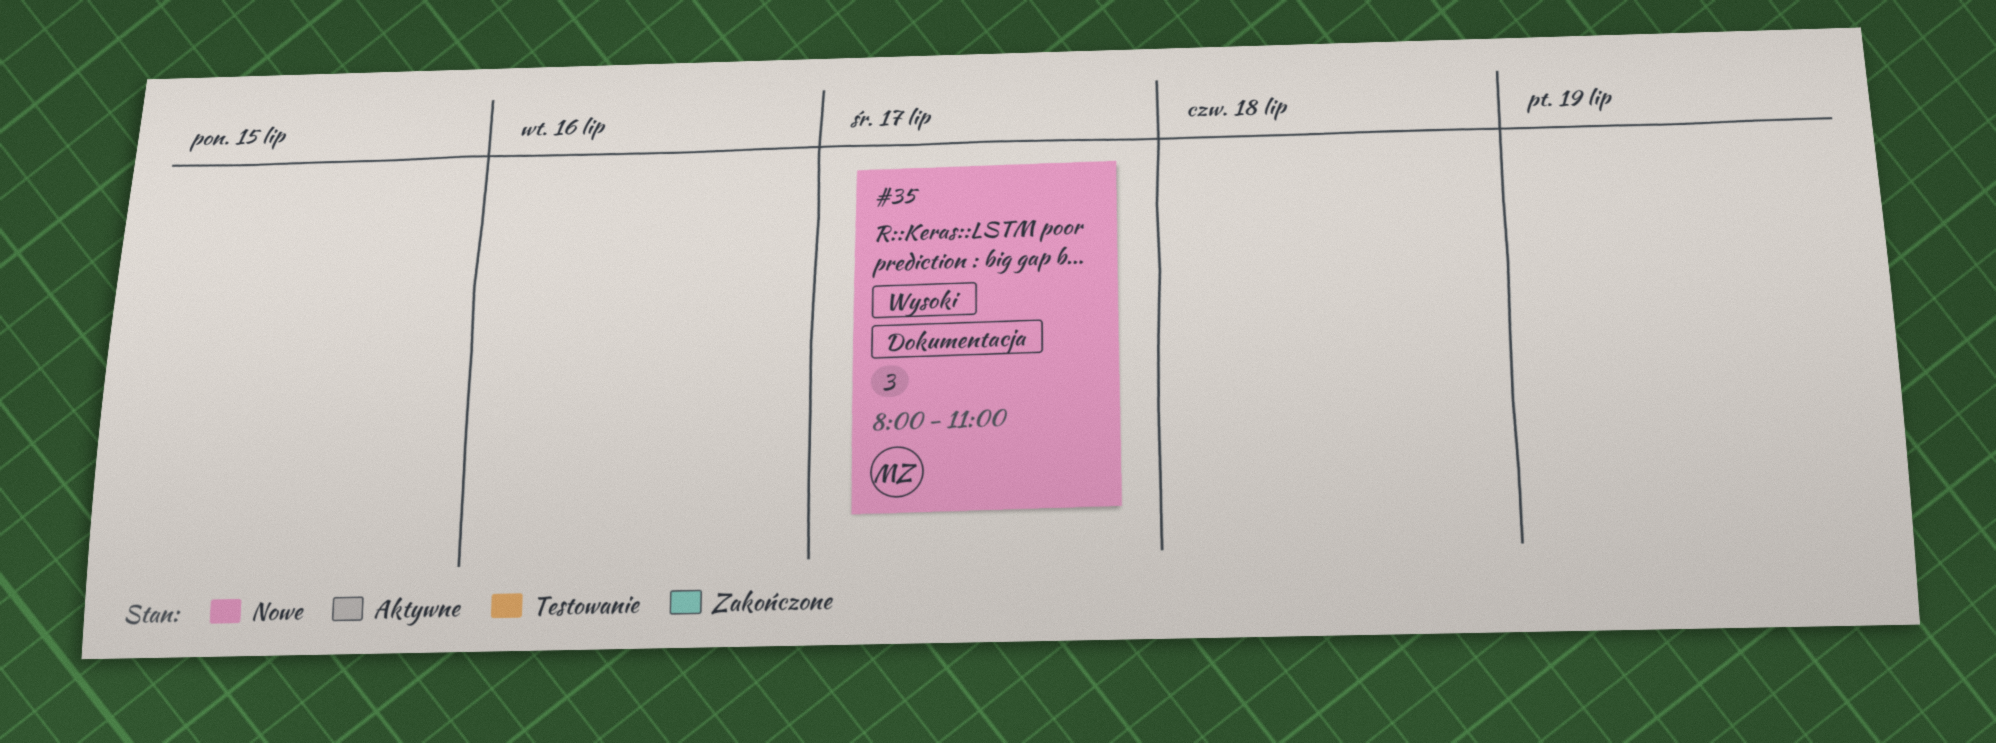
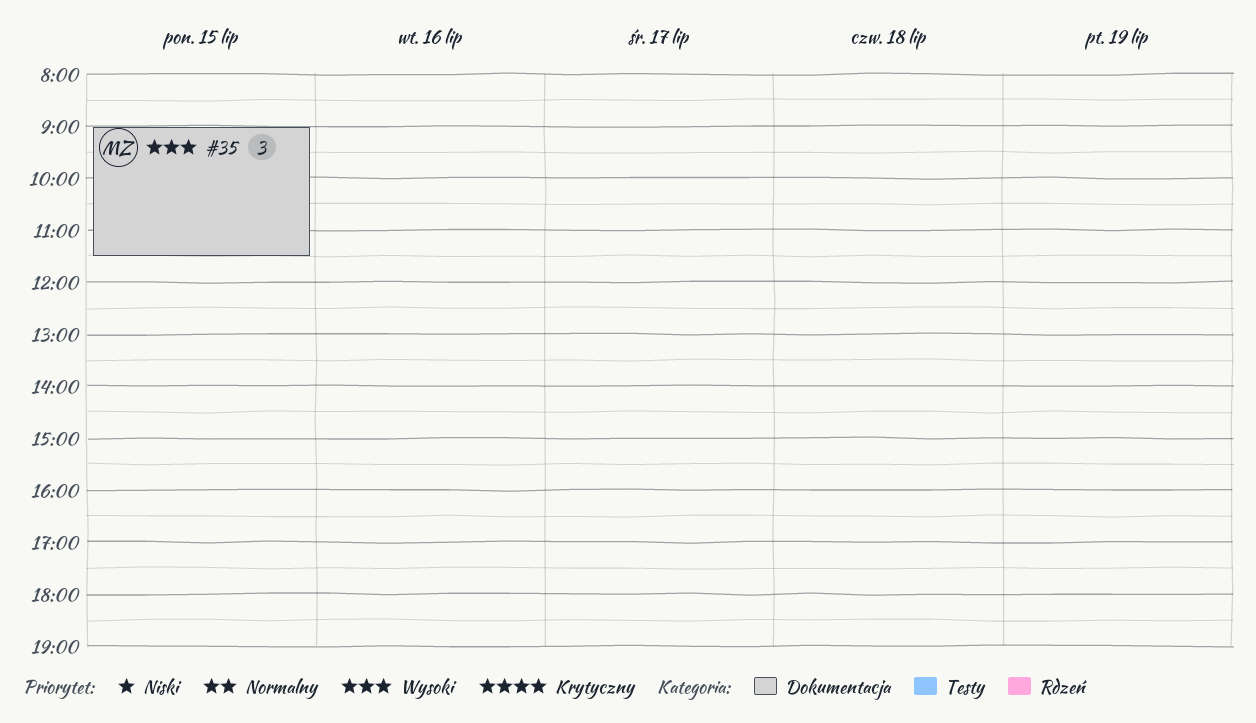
#35, day: Jul 17 -> Jul 15
#35, begins: 08:00 -> 09:00
#35, ends: 11:00 -> 11:30

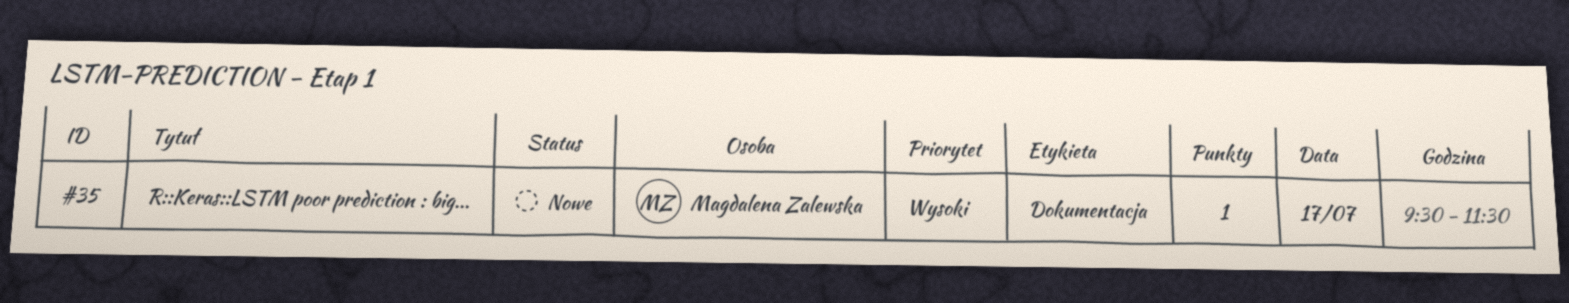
#35, estimate: 3 -> 1
#35, day: Jul 15 -> Jul 17
#35, begins: 09:00 -> 09:30

